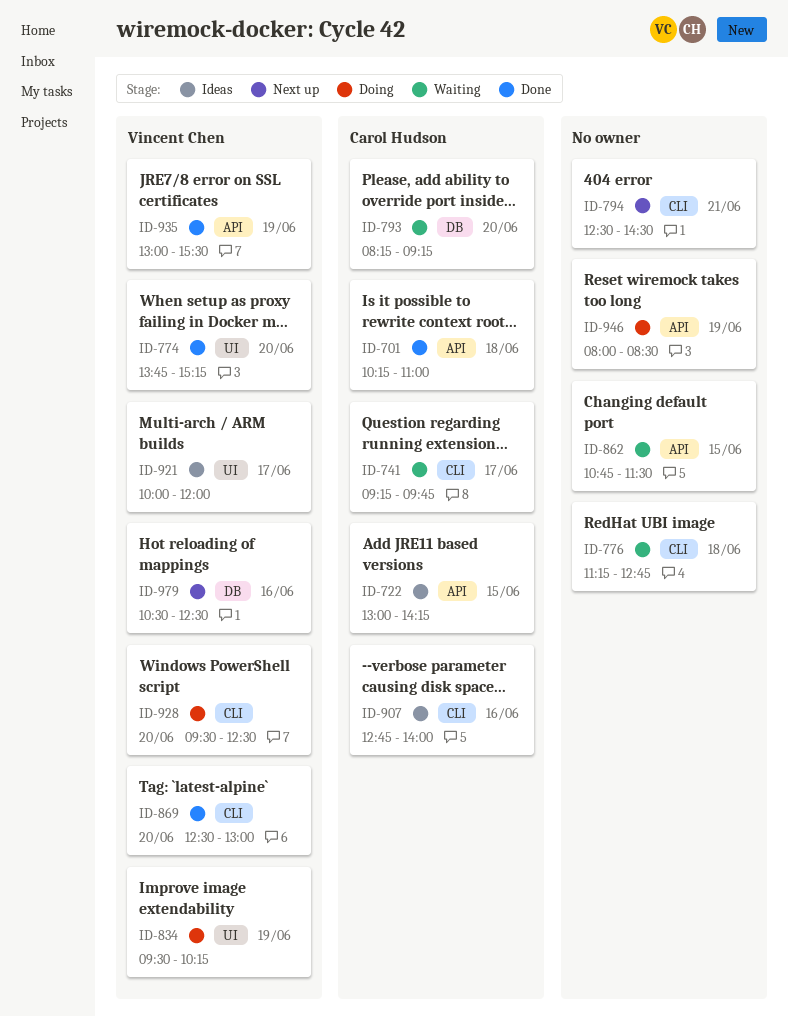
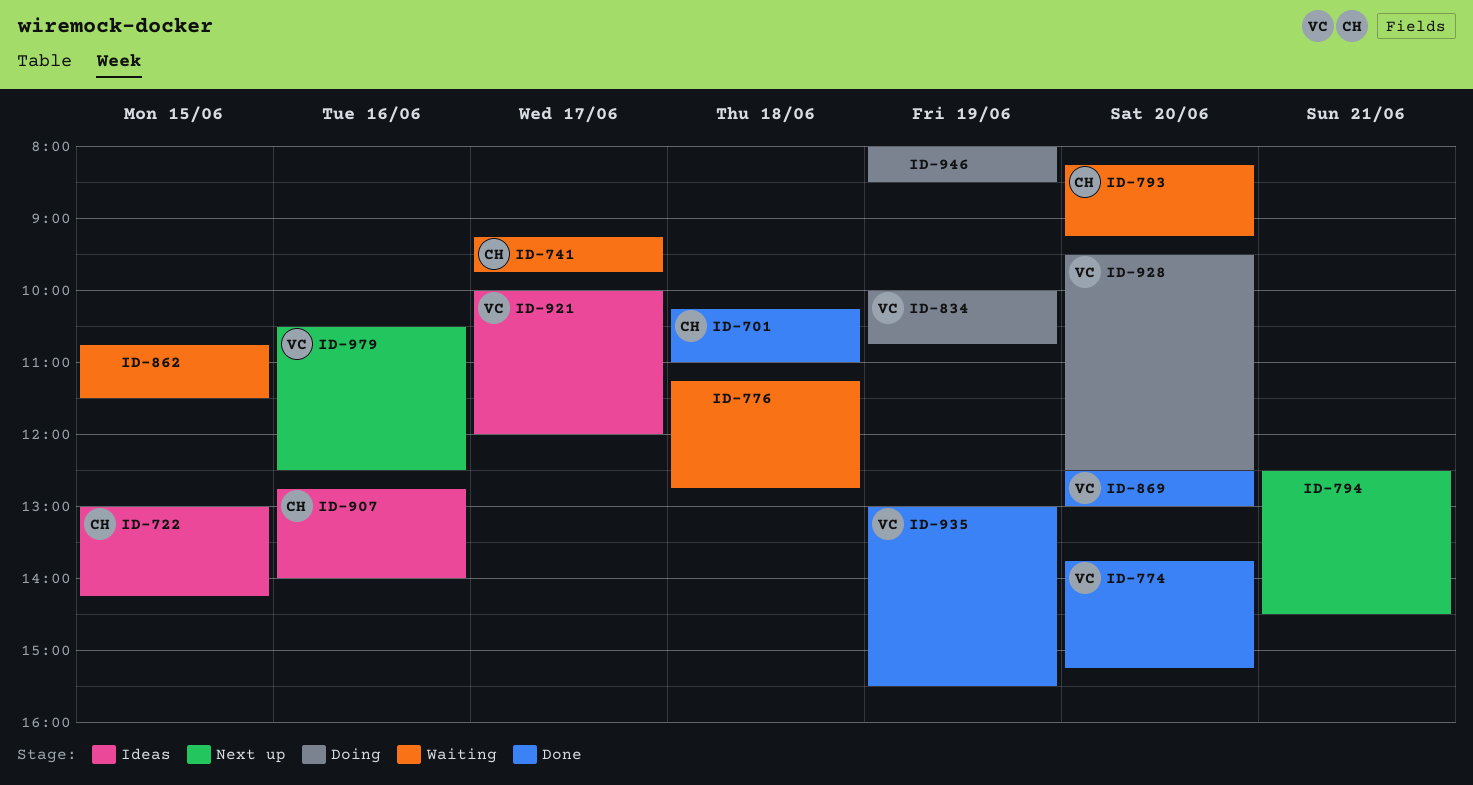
ID-834, begins: 09:30 -> 10:00
ID-834, ends: 10:15 -> 10:45

